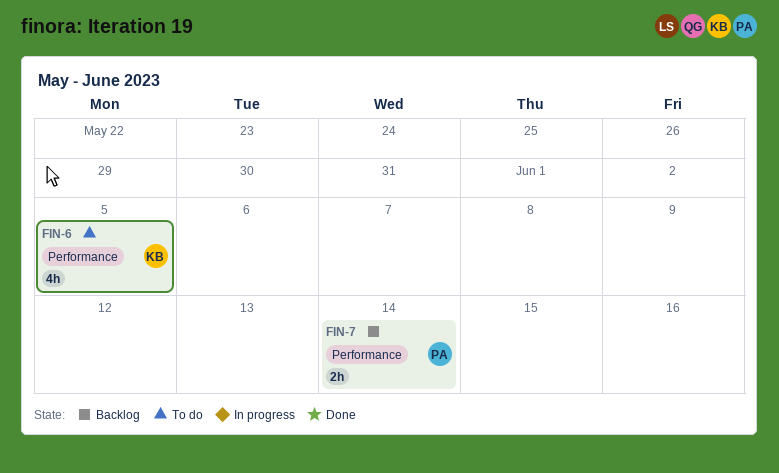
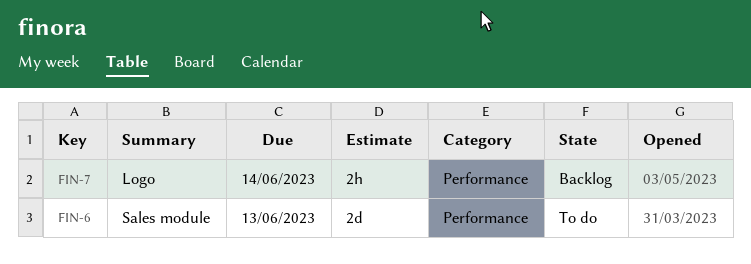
FIN-6, estimate: 4h -> 2d
FIN-6, due: Jun 5 -> Jun 13

